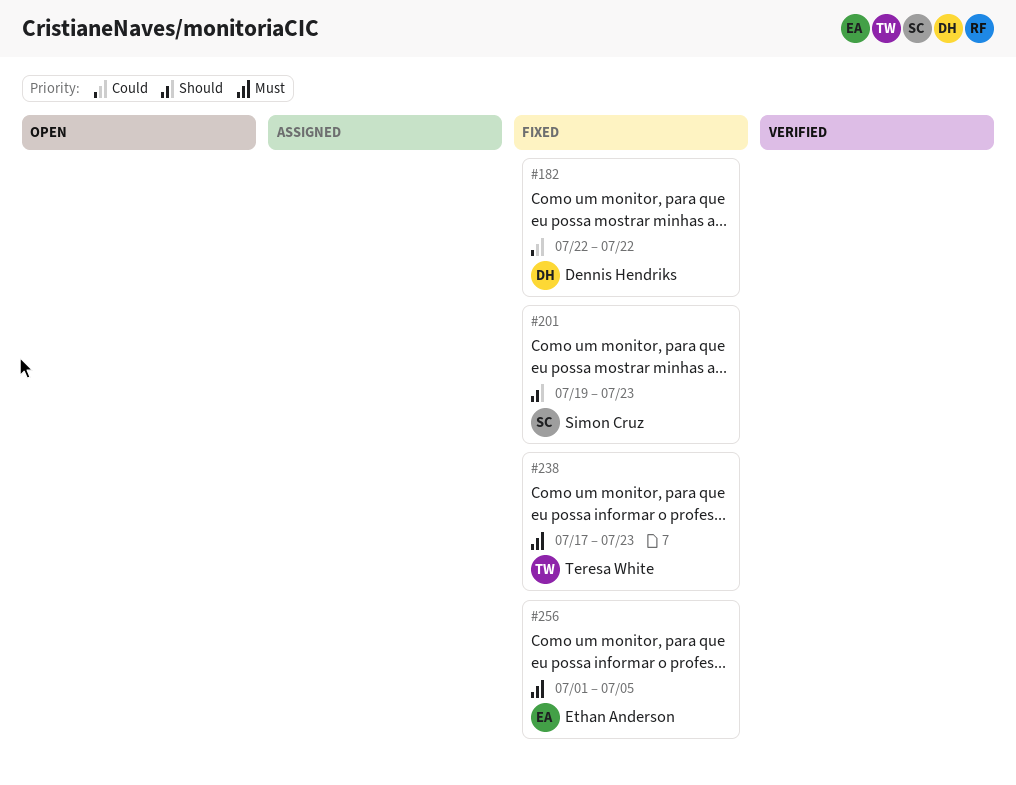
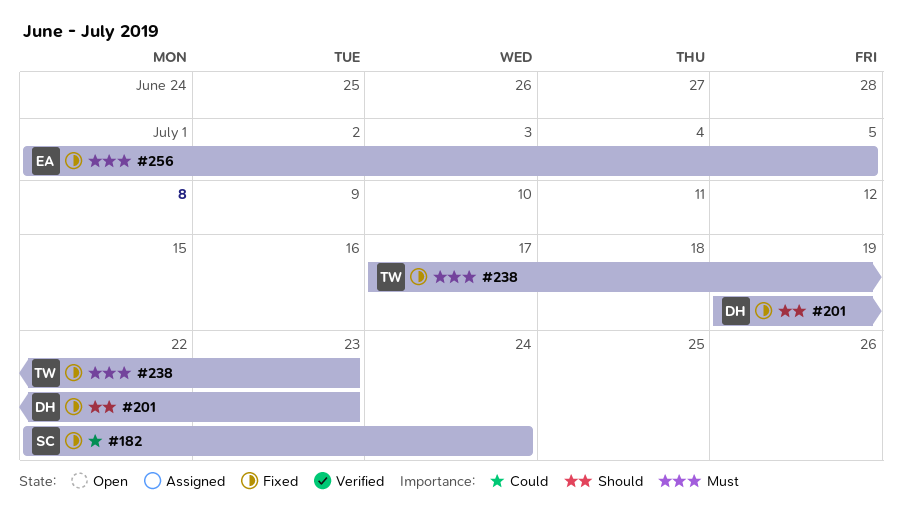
#182, owner: Dennis Hendriks -> Simon Cruz
#182, due: Jul 22 -> Jul 24
#201, owner: Simon Cruz -> Dennis Hendriks

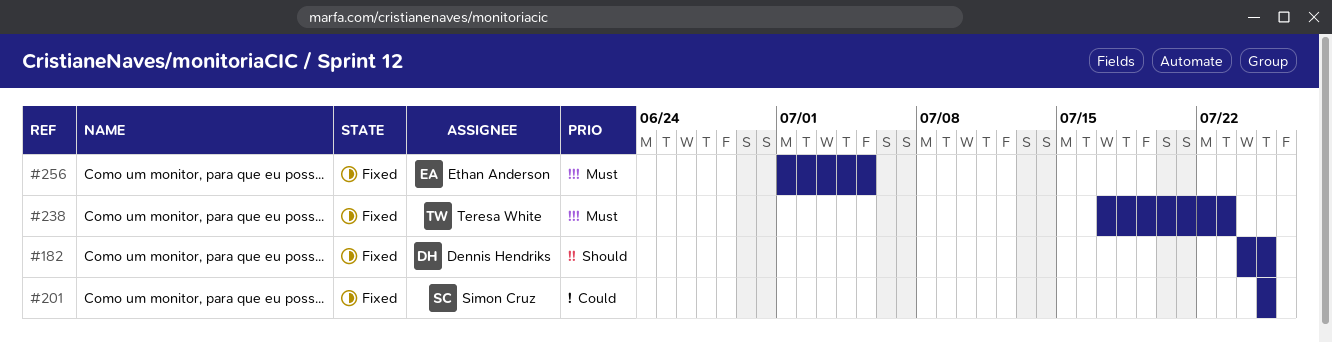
#182, owner: Simon Cruz -> Dennis Hendriks
#182, priority: Could -> Should
#182, start: Jul 22 -> Jul 24
#182, due: Jul 24 -> Jul 25
#201, owner: Dennis Hendriks -> Simon Cruz
#201, priority: Should -> Could
#201, start: Jul 19 -> Jul 25
#201, due: Jul 23 -> Jul 25

